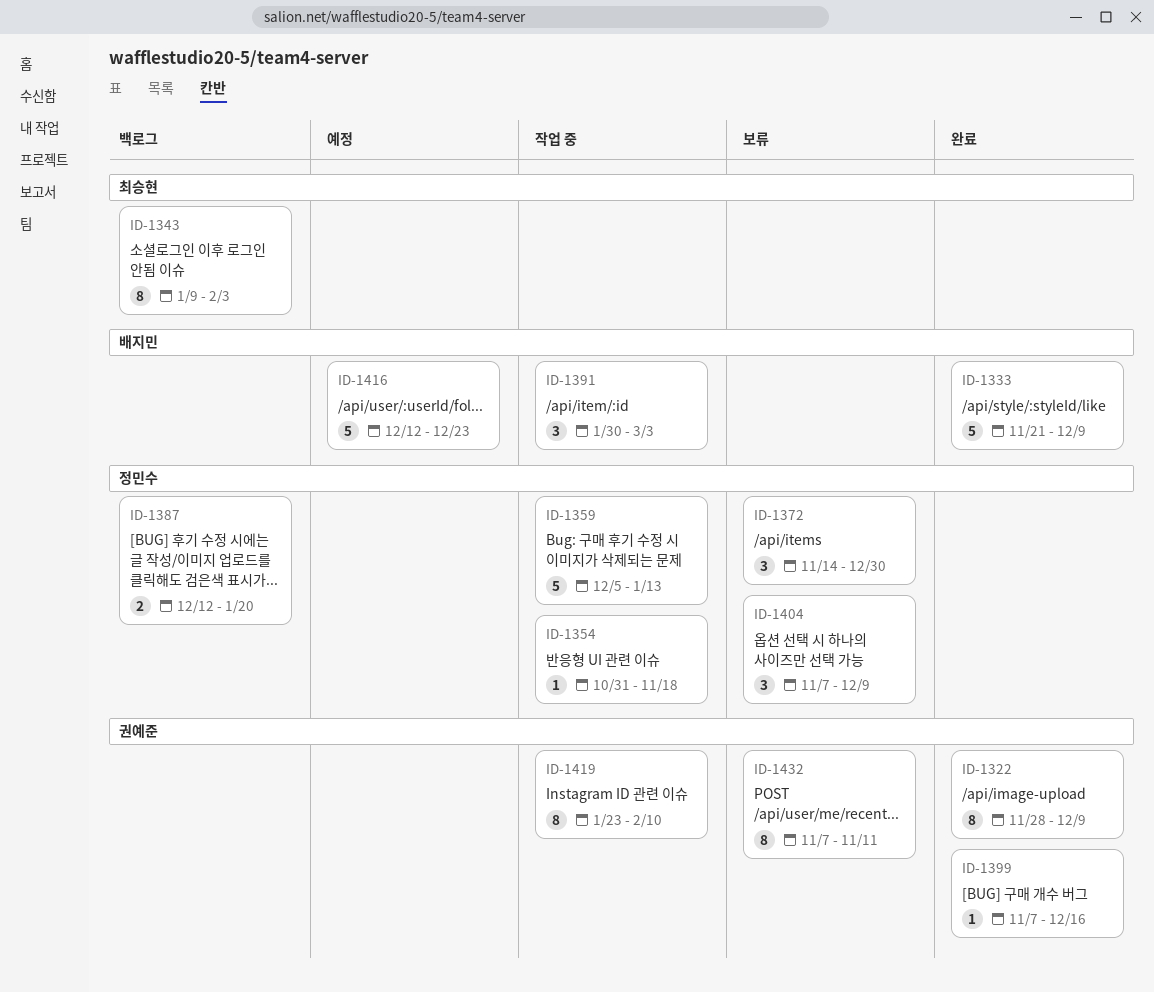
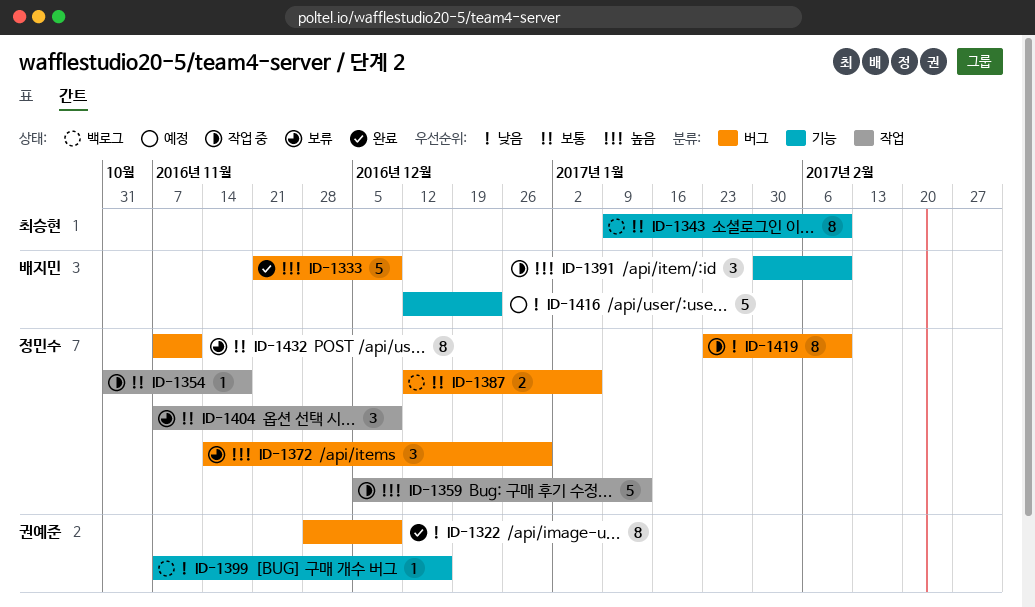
ID-1343, due: Feb 3 -> Feb 10
ID-1387, due: Jan 20 -> Jan 6
ID-1391, due: Mar 3 -> Feb 10
ID-1399, status: 완료 -> 백로그
ID-1419, owner: 권예준 -> 정민수
ID-1432, owner: 권예준 -> 정민수

